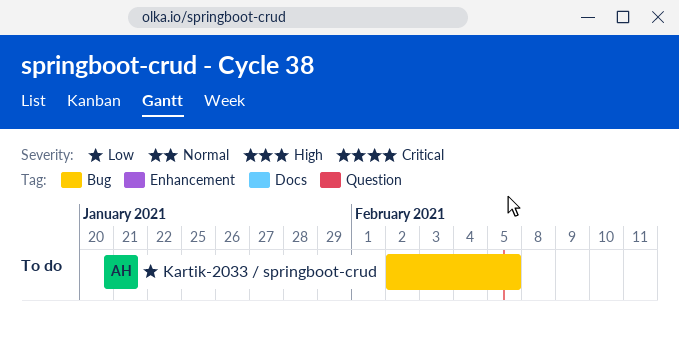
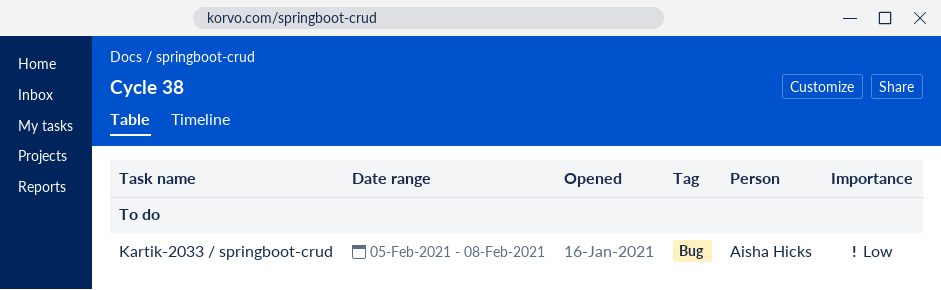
Kartik-2033 / springboot-crud, start: Feb 2 -> Feb 5
Kartik-2033 / springboot-crud, due: Feb 5 -> Feb 8

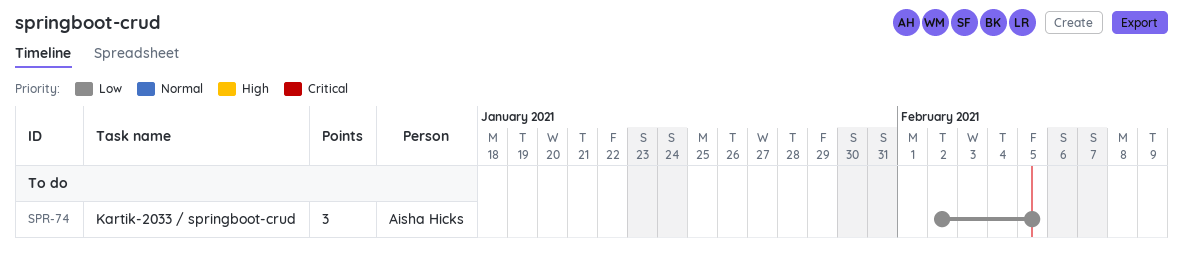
Kartik-2033 / springboot-crud, start: Feb 5 -> Feb 2
Kartik-2033 / springboot-crud, due: Feb 8 -> Feb 5

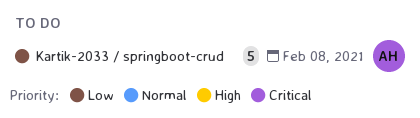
Kartik-2033 / springboot-crud, estimate: 3 -> 5
Kartik-2033 / springboot-crud, due: Feb 5 -> Feb 8

